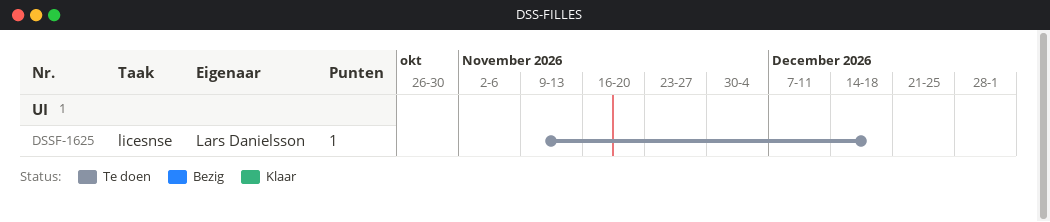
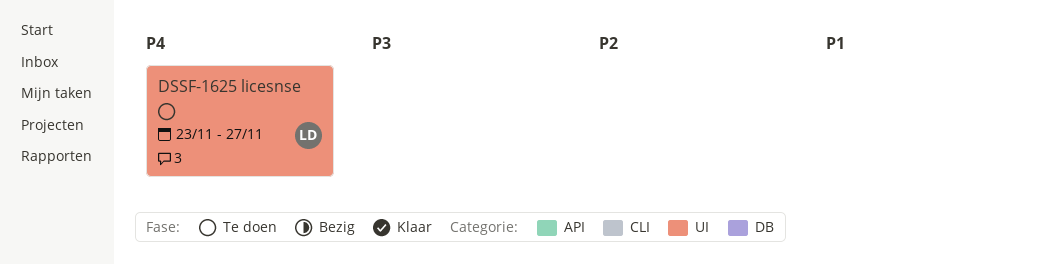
DSSF-1625, start: Nov 9 -> Nov 23
DSSF-1625, due: Dec 18 -> Nov 27

